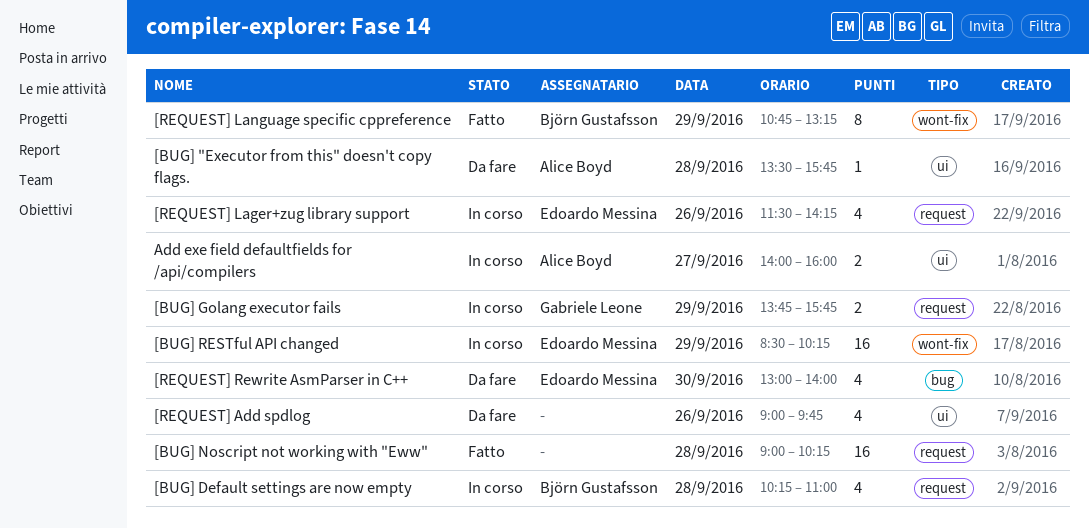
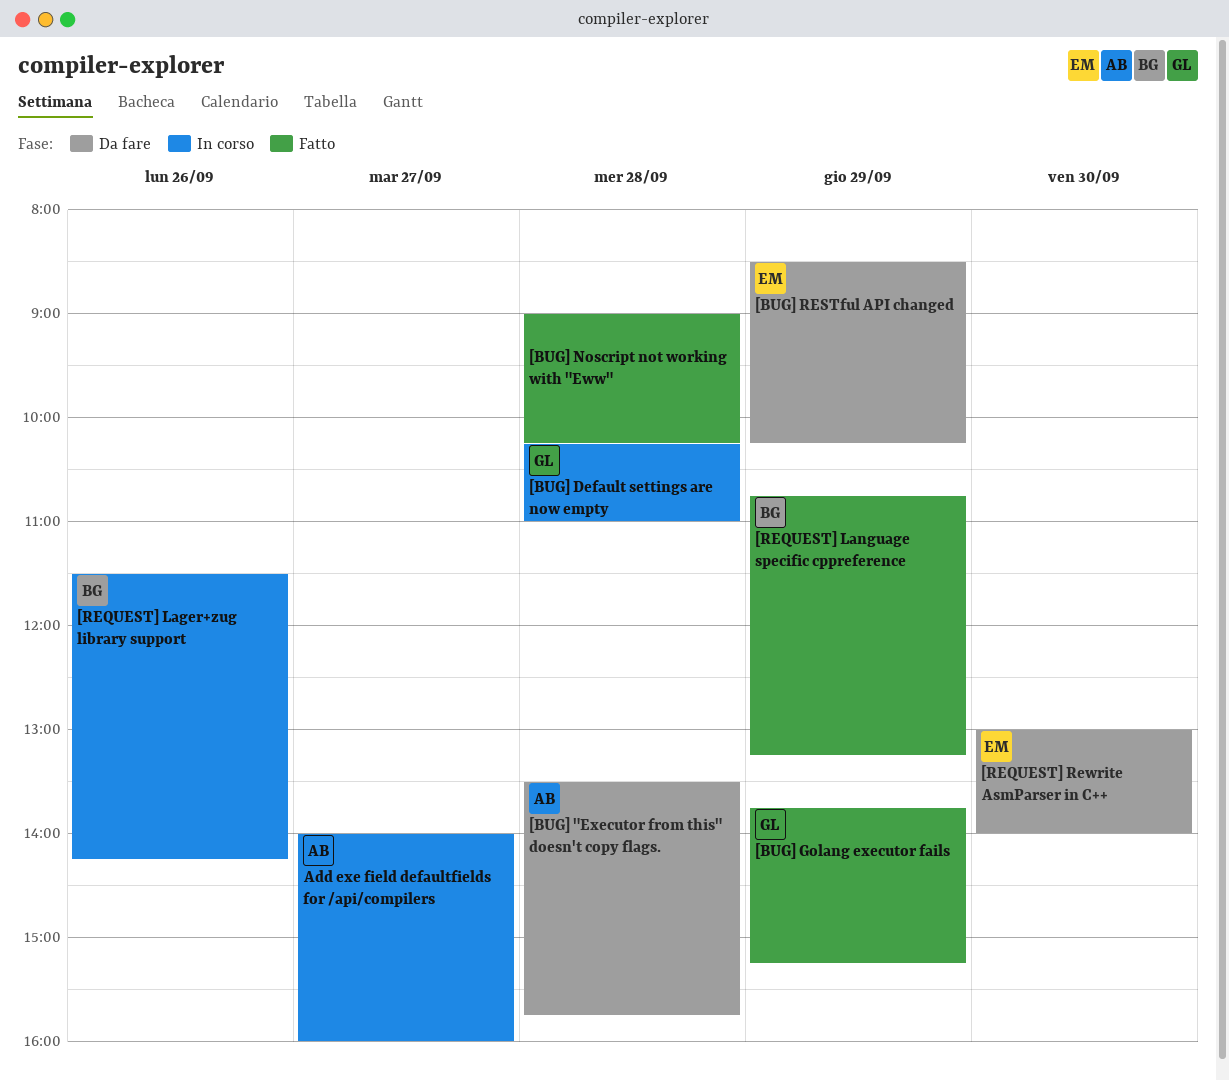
[BUG] Default settings are now empty, owner: Björn Gustafsson -> Gabriele Leone
[BUG] Golang executor fails, status: In corso -> Fatto
[BUG] Golang executor fails, ends: 15:45 -> 15:15
[BUG] RESTful API changed, status: In corso -> Da fare
[REQUEST] Add spdlog: present -> none
[REQUEST] Lager+zug library support, owner: Edoardo Messina -> Björn Gustafsson

